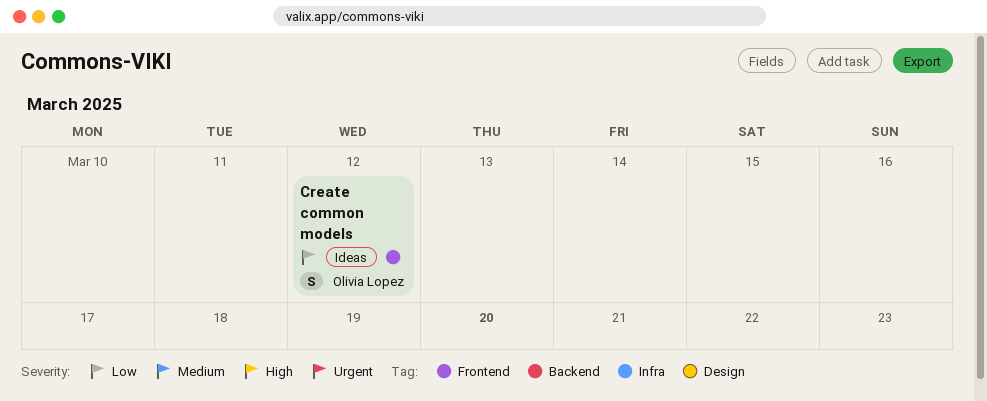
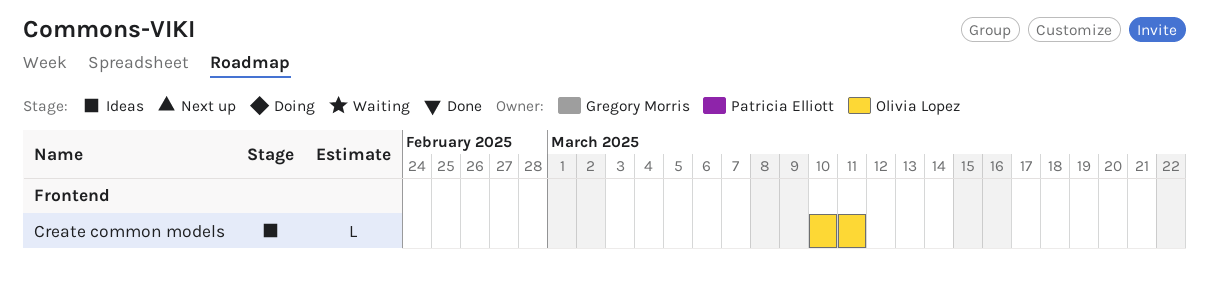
Create common models, estimate: S -> L
Create common models, due: Mar 12 -> Mar 11

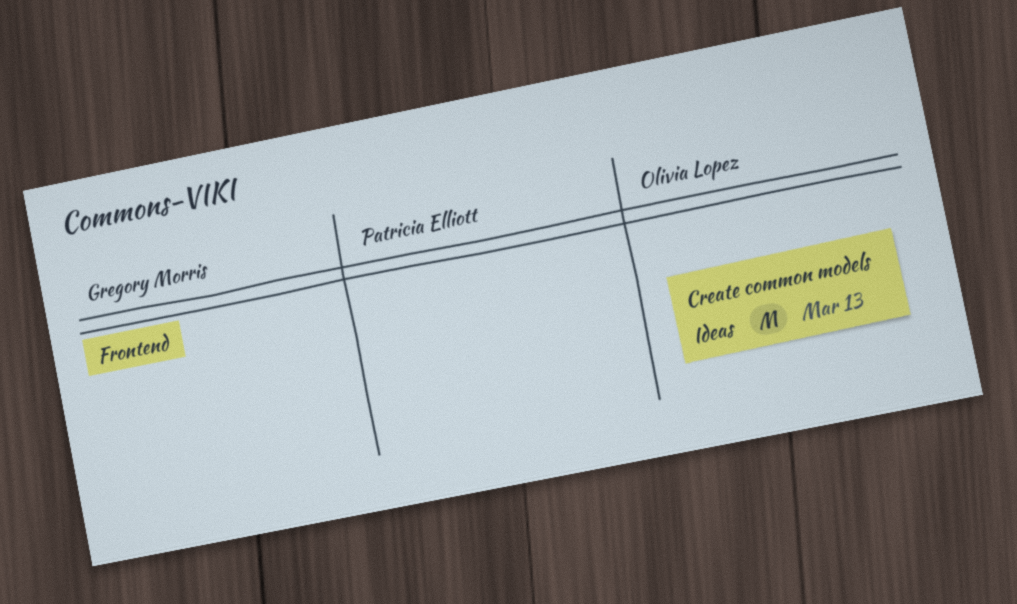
Create common models, estimate: L -> M
Create common models, due: Mar 11 -> Mar 13

